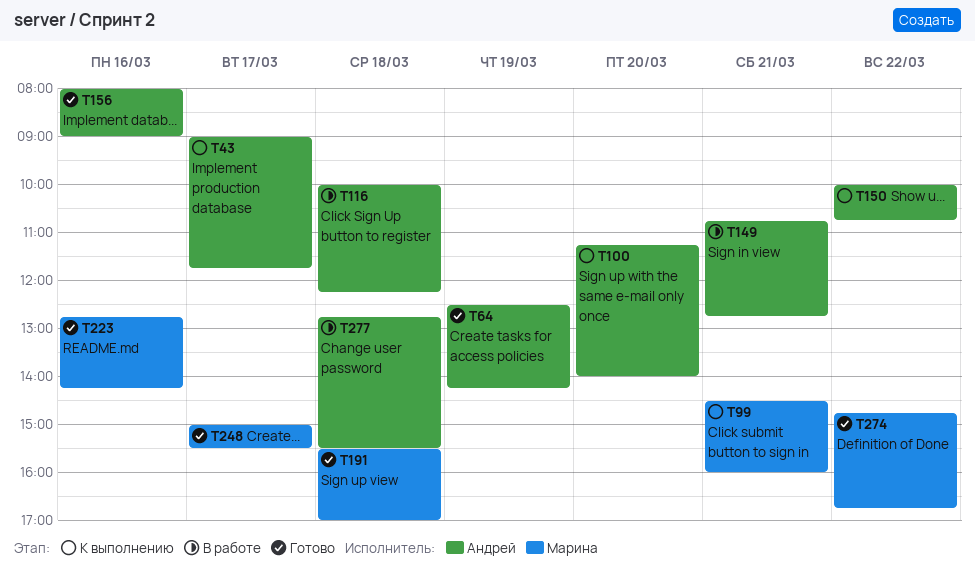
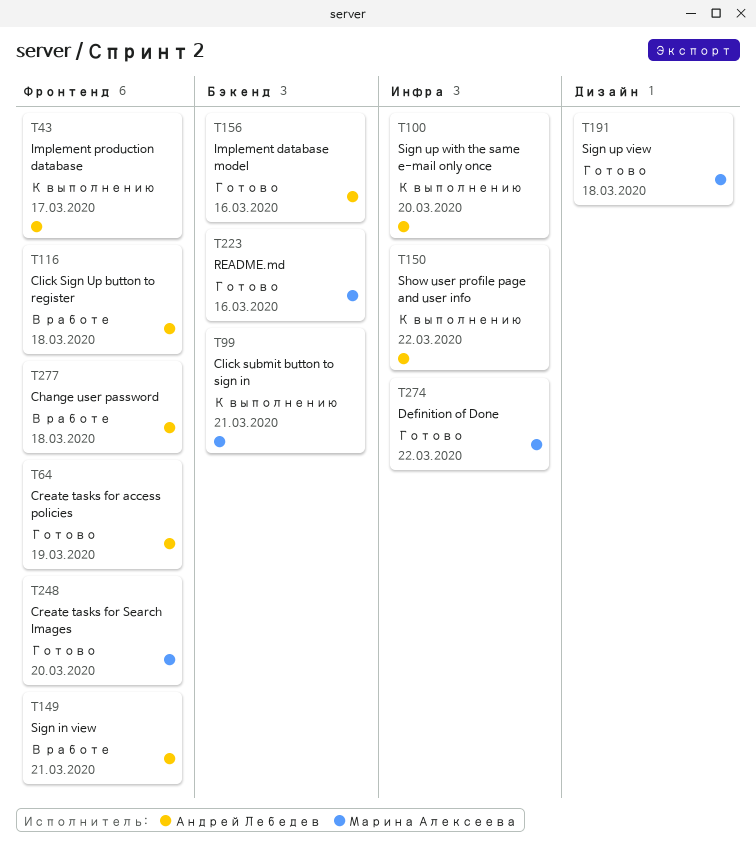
T248, day: Mar 17 -> Mar 20

